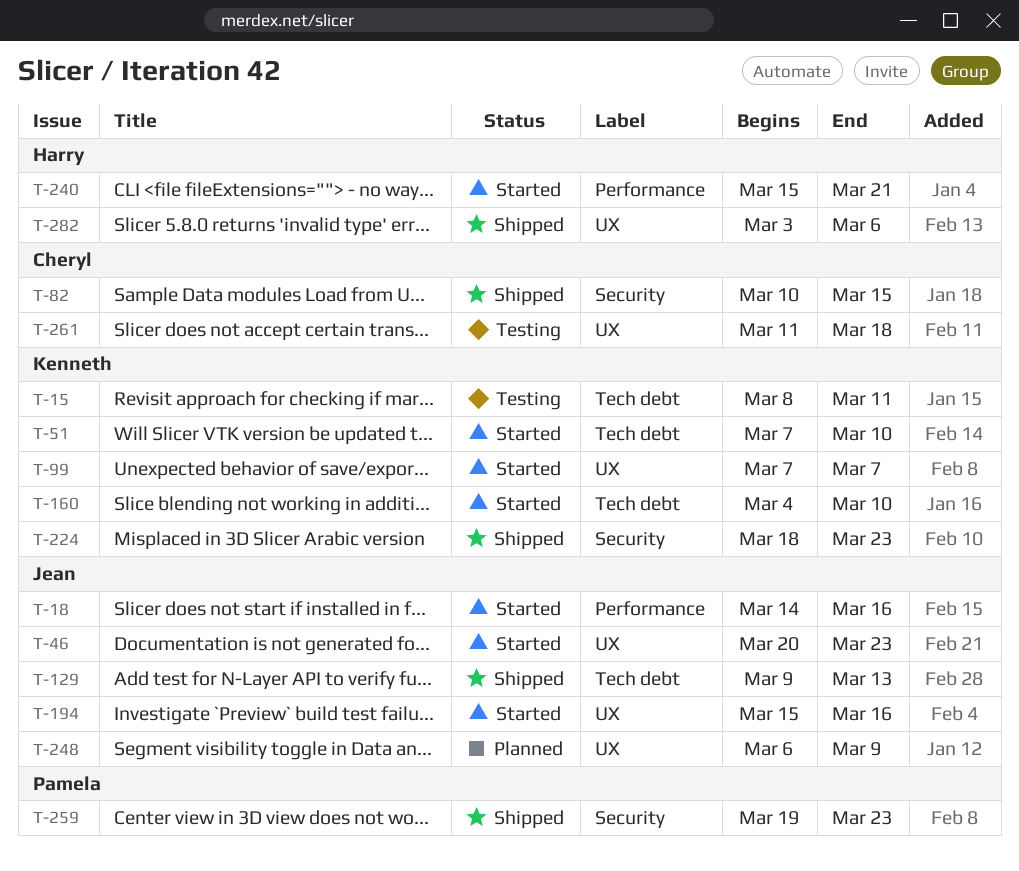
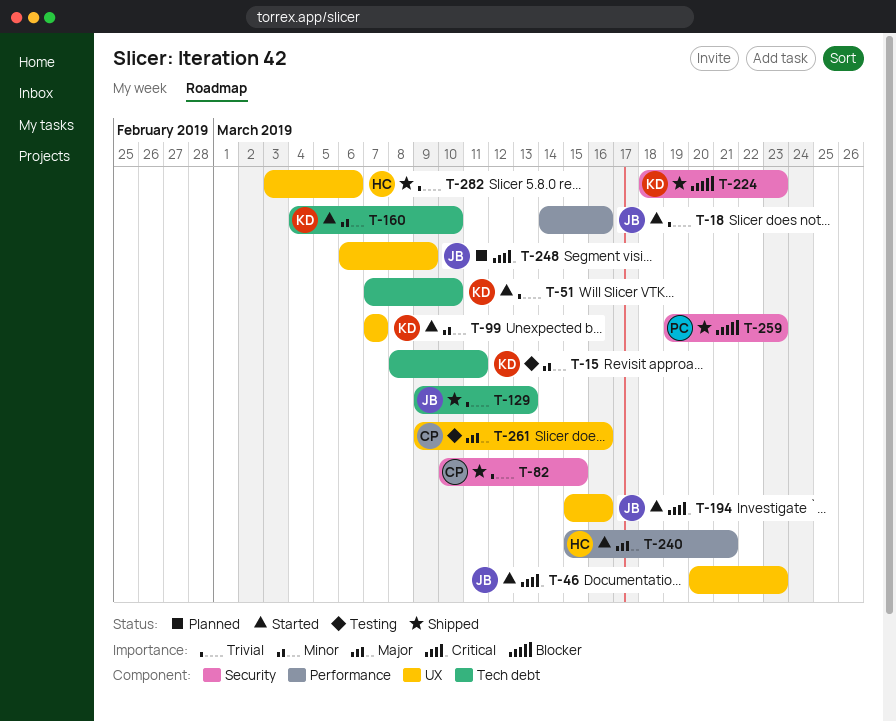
T-261, start: Mar 11 -> Mar 9
T-261, due: Mar 18 -> Mar 16

